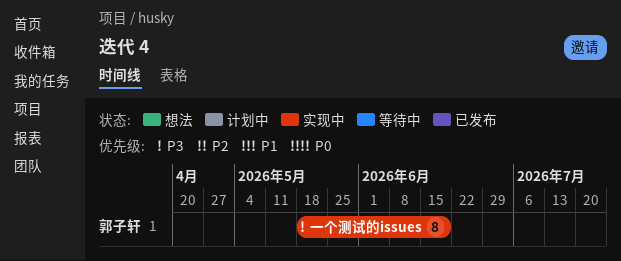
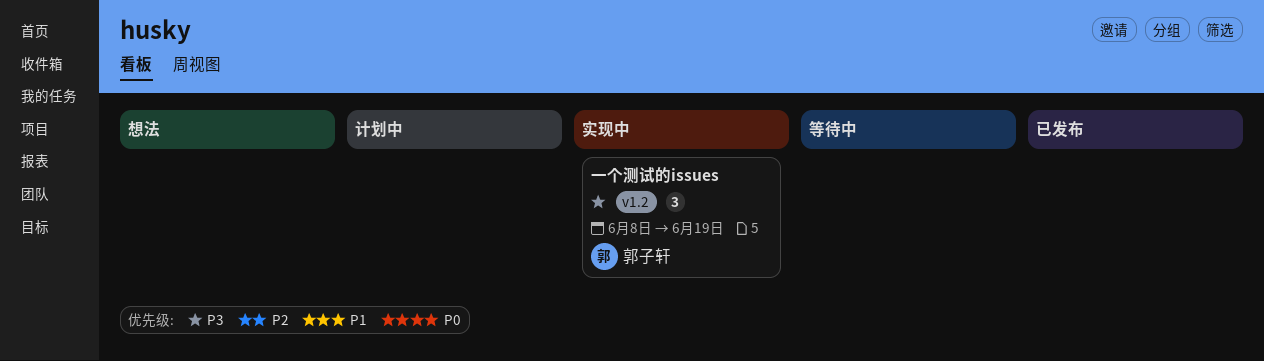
一个测试的issues, estimate: 8 -> 3
一个测试的issues, start: May 18 -> Jun 8

